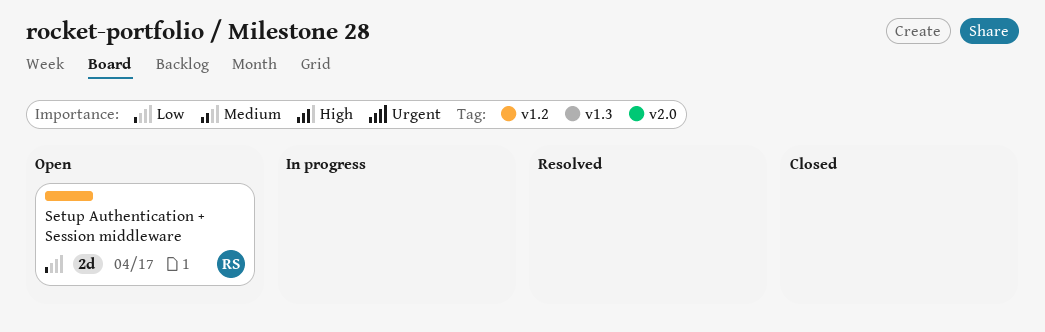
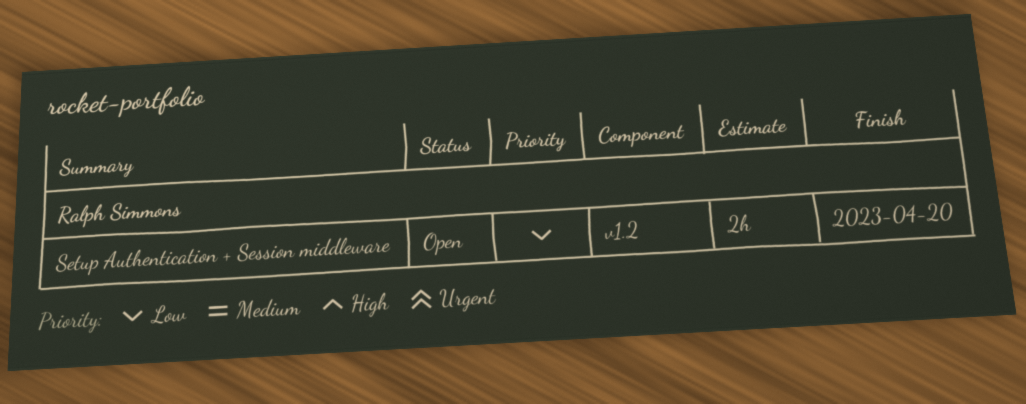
Setup Authentication + Session middleware, estimate: 2d -> 2h
Setup Authentication + Session middleware, due: Apr 17 -> Apr 20

